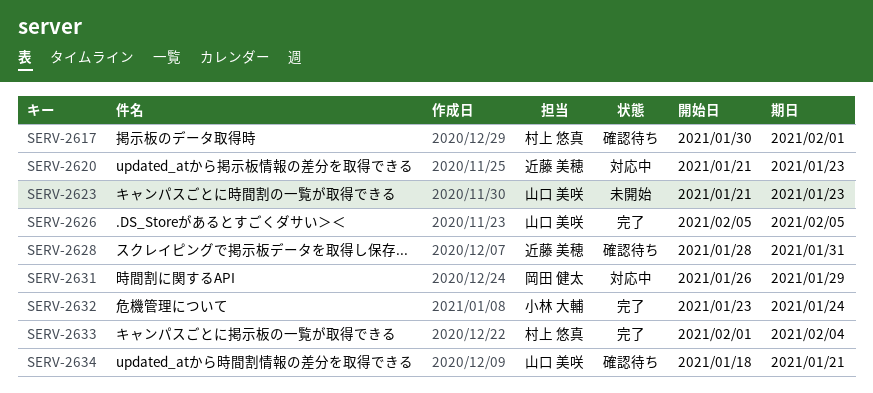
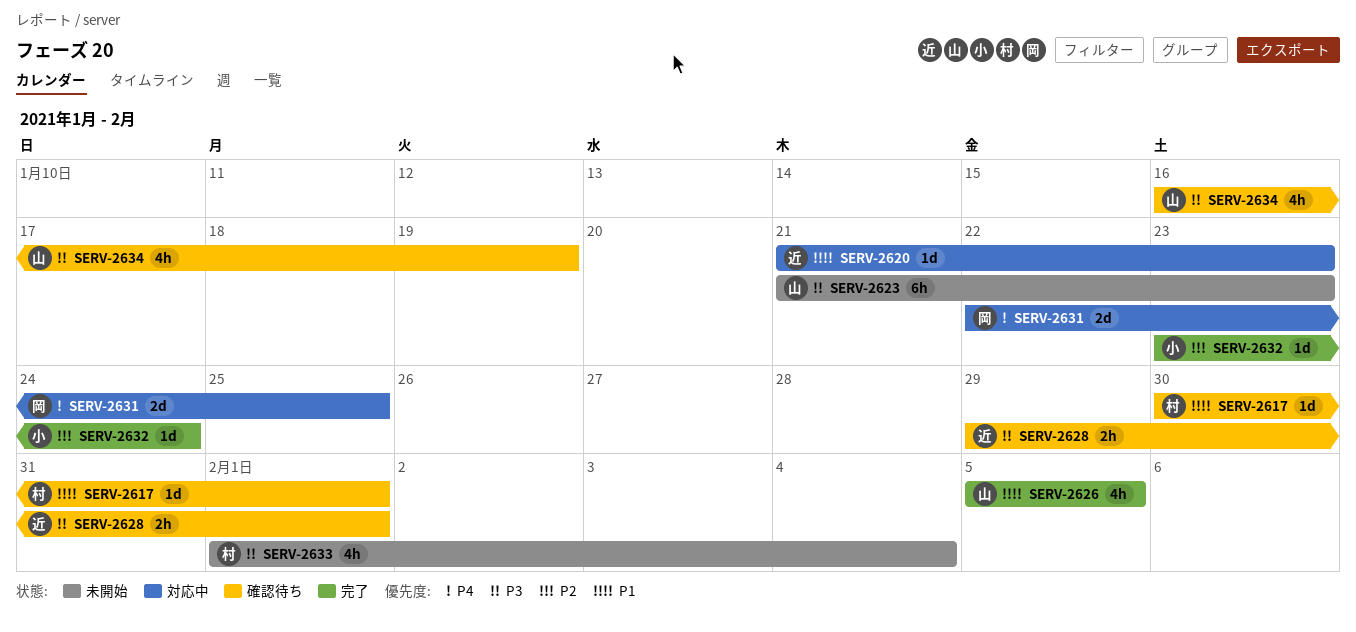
SERV-2628, start: Jan 28 -> Jan 29
SERV-2628, due: Jan 31 -> Feb 1
SERV-2631, start: Jan 26 -> Jan 22
SERV-2631, due: Jan 29 -> Jan 25
SERV-2633, status: 完了 -> 未開始
SERV-2634, start: Jan 18 -> Jan 16
SERV-2634, due: Jan 21 -> Jan 19

